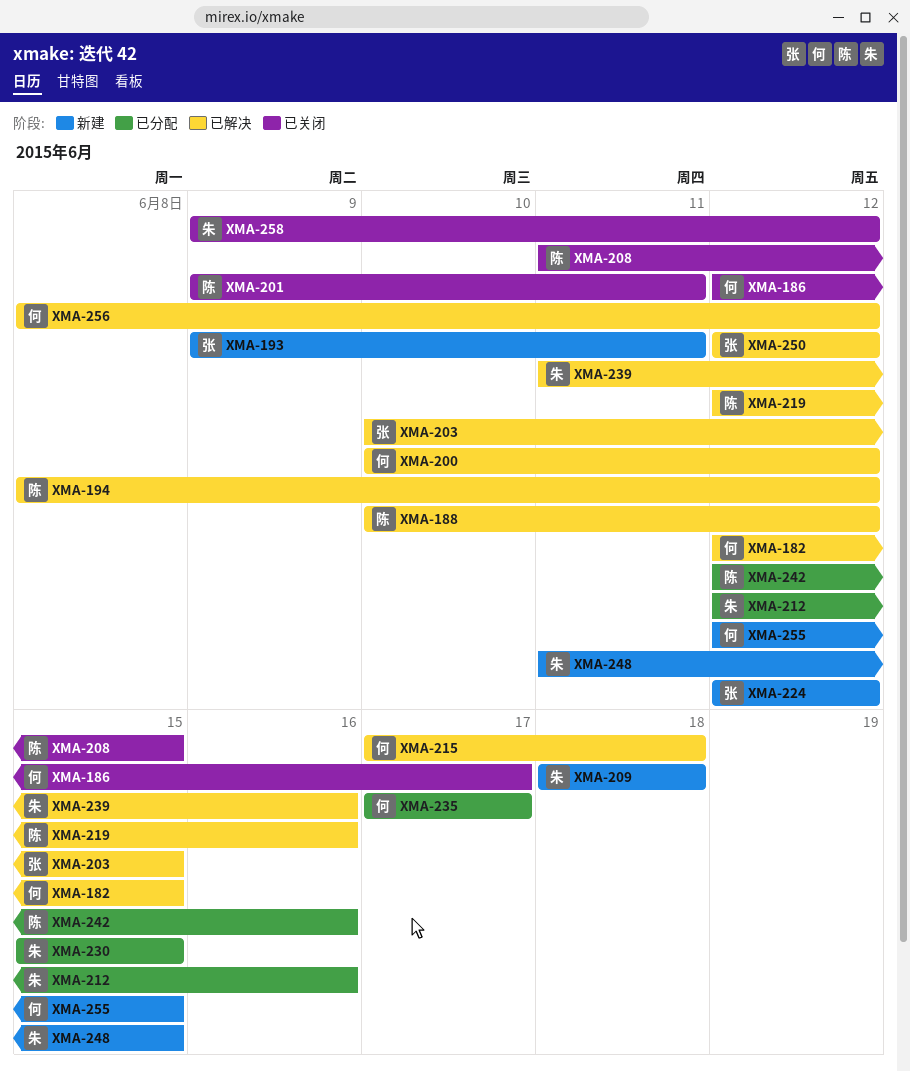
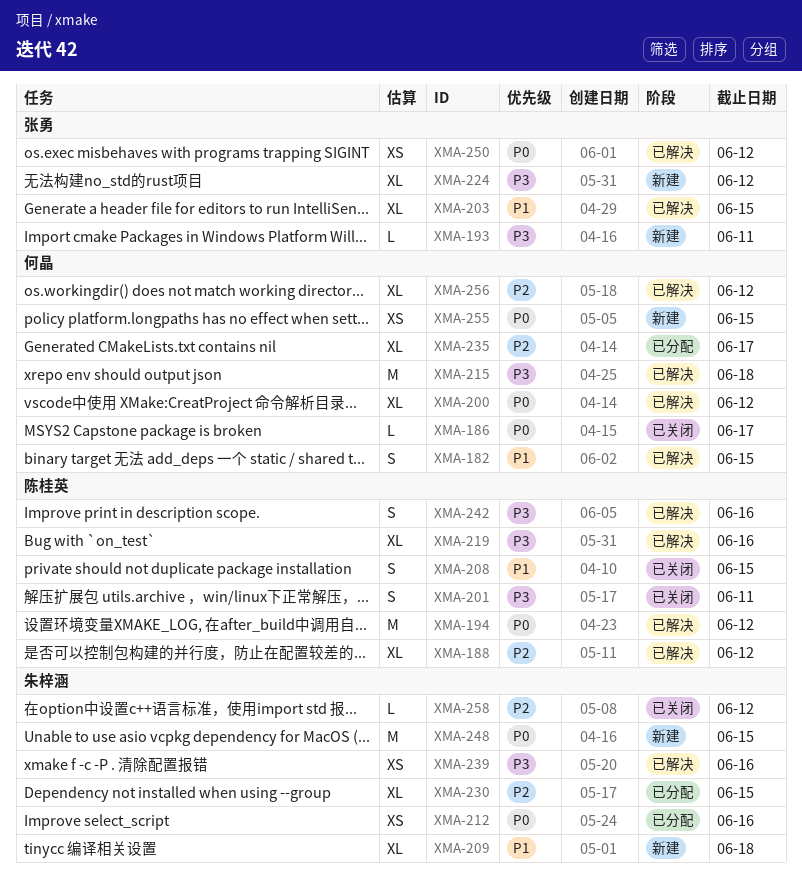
XMA-242, status: 已分配 -> 已解决

